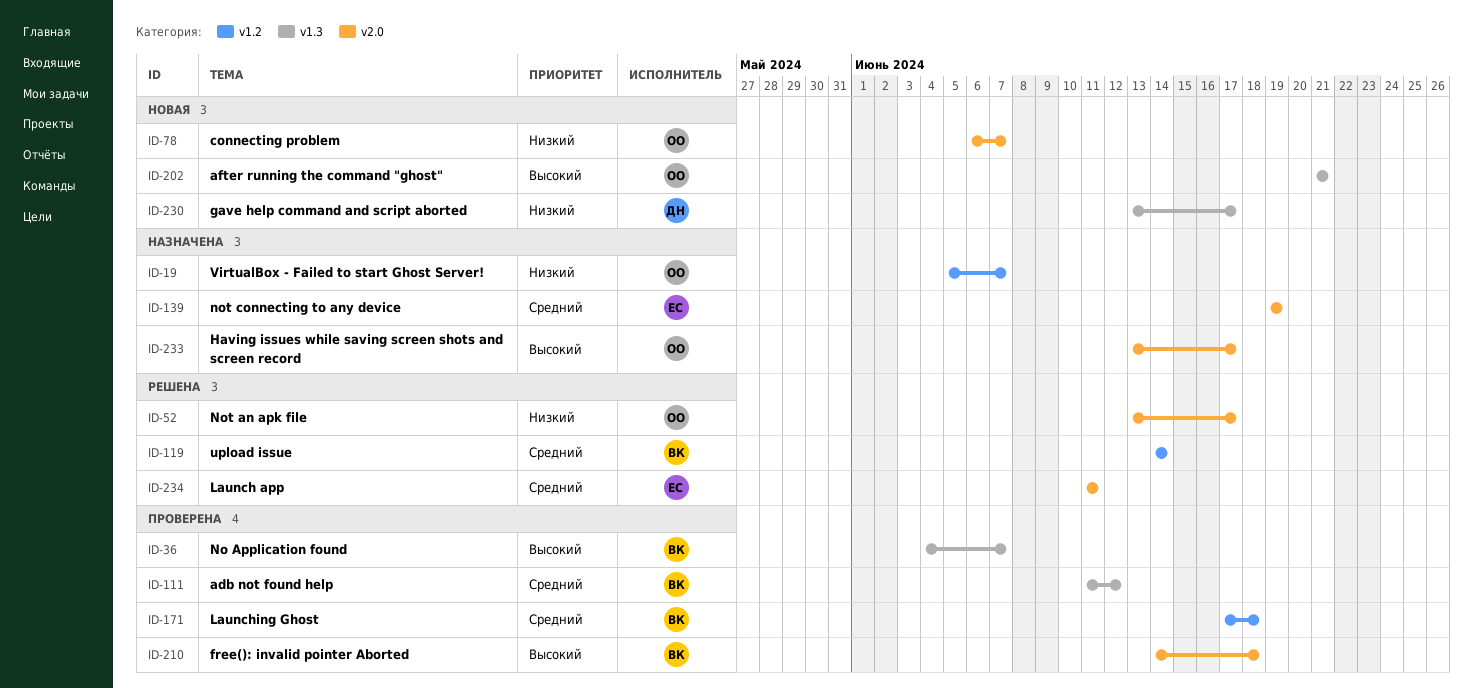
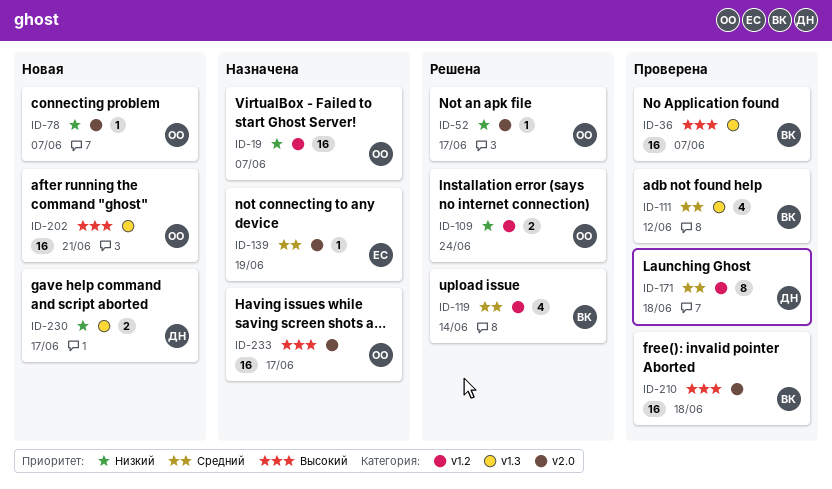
ID-109: none -> present
ID-171, owner: ВК -> ДН
ID-234: present -> none

